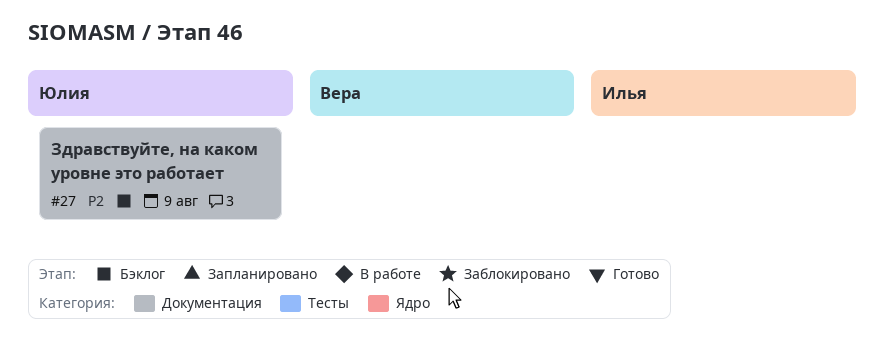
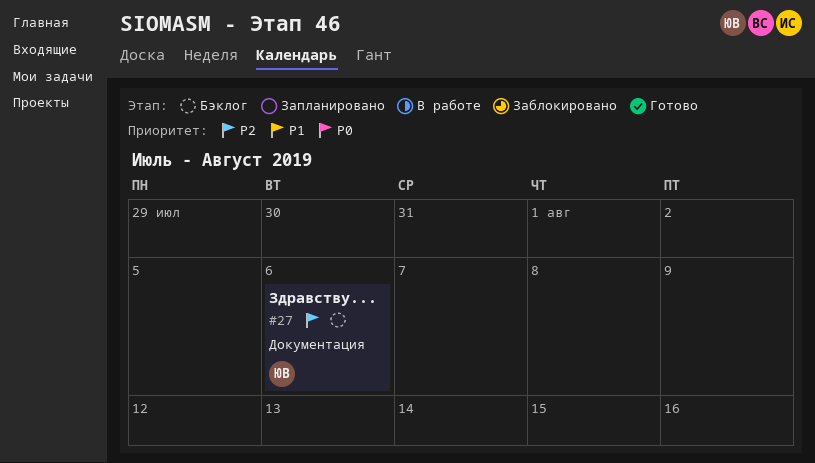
#27, due: Aug 9 -> Aug 6

